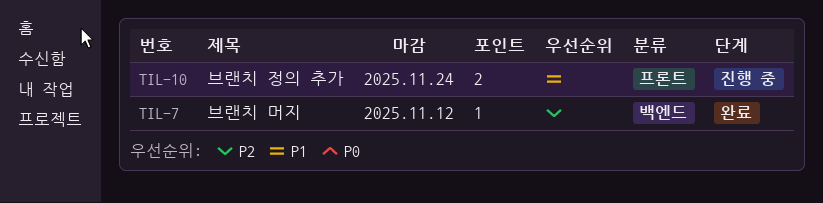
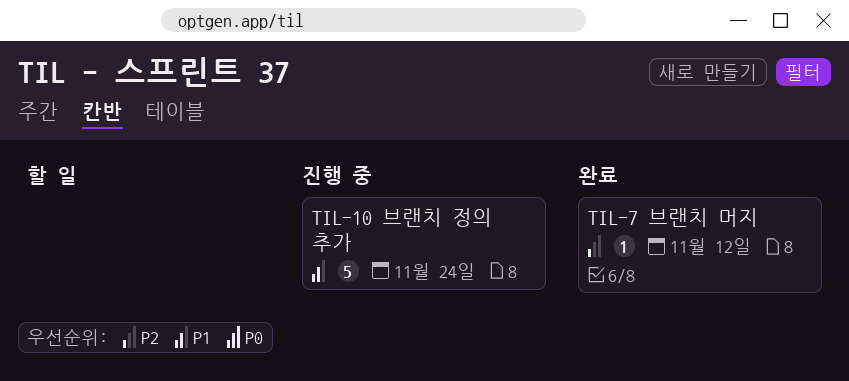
TIL-10, estimate: 2 -> 5

